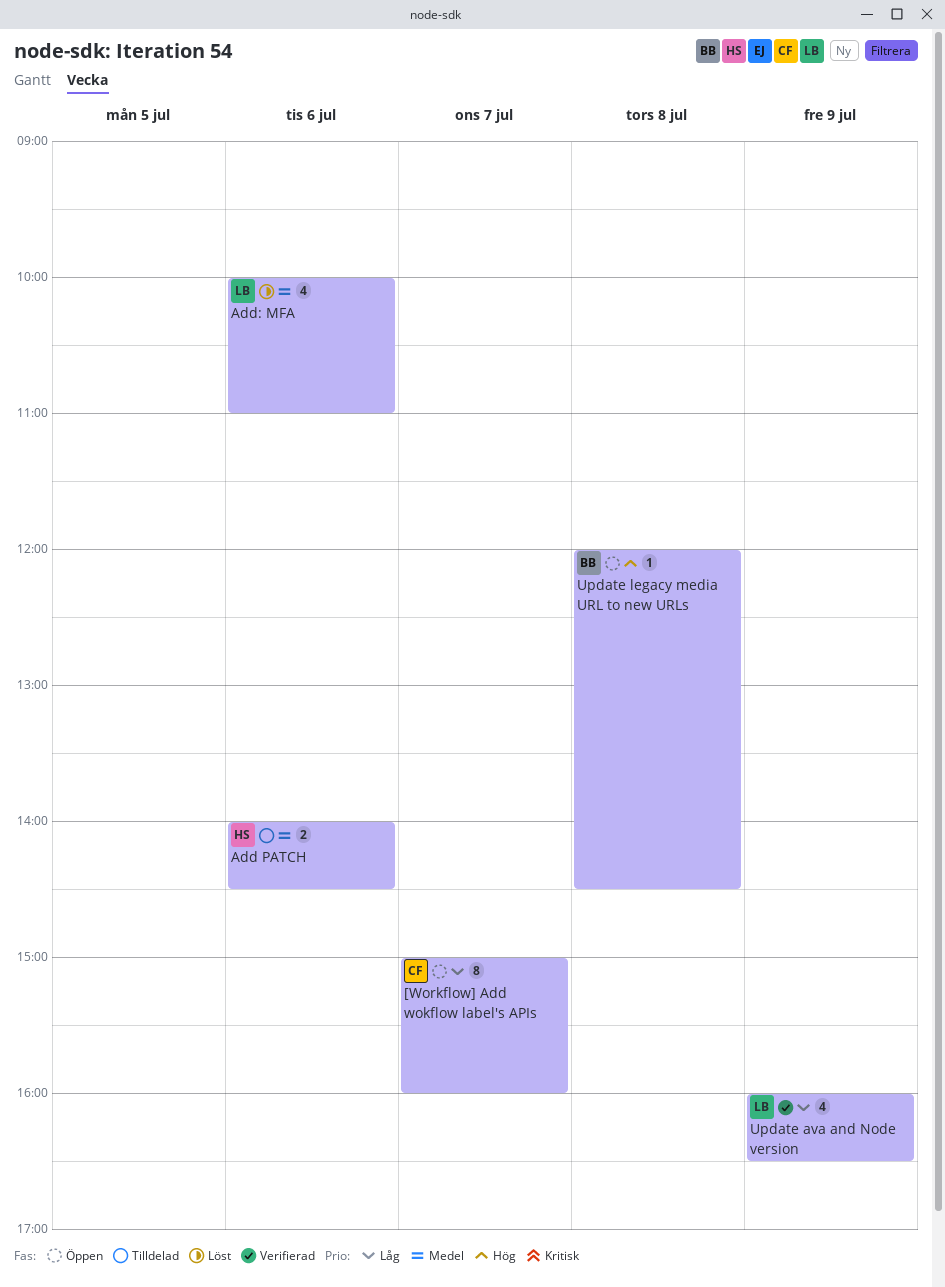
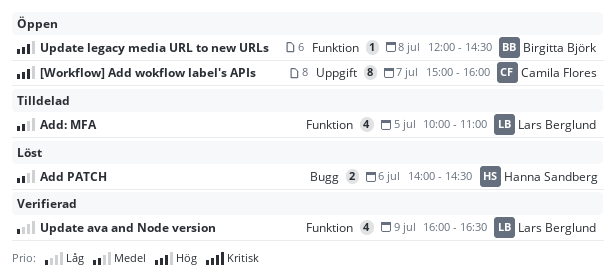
[Workflow] Add wokflow label's APIs, priority: Låg -> Hög
Add PATCH, status: Tilldelad -> Löst
Add: MFA, status: Löst -> Tilldelad
Add: MFA, day: Jul 6 -> Jul 5

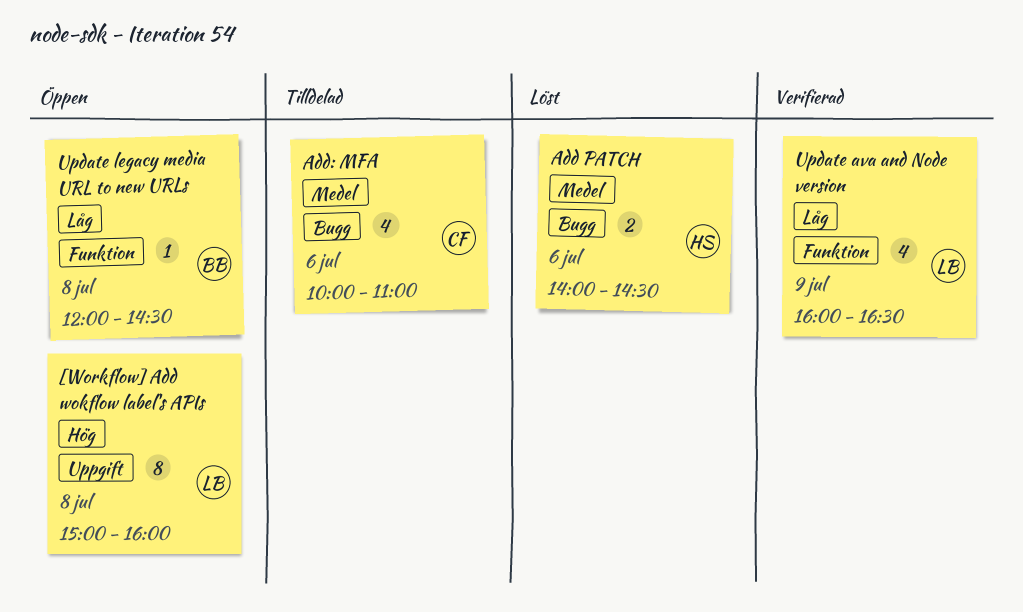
[Workflow] Add wokflow label's APIs, owner: Camila Flores -> Lars Berglund
[Workflow] Add wokflow label's APIs, day: Jul 7 -> Jul 8
Add: MFA, owner: Lars Berglund -> Camila Flores
Add: MFA, label: Funktion -> Bugg
Add: MFA, day: Jul 5 -> Jul 6
Update legacy media URL to new URLs, priority: Hög -> Låg

